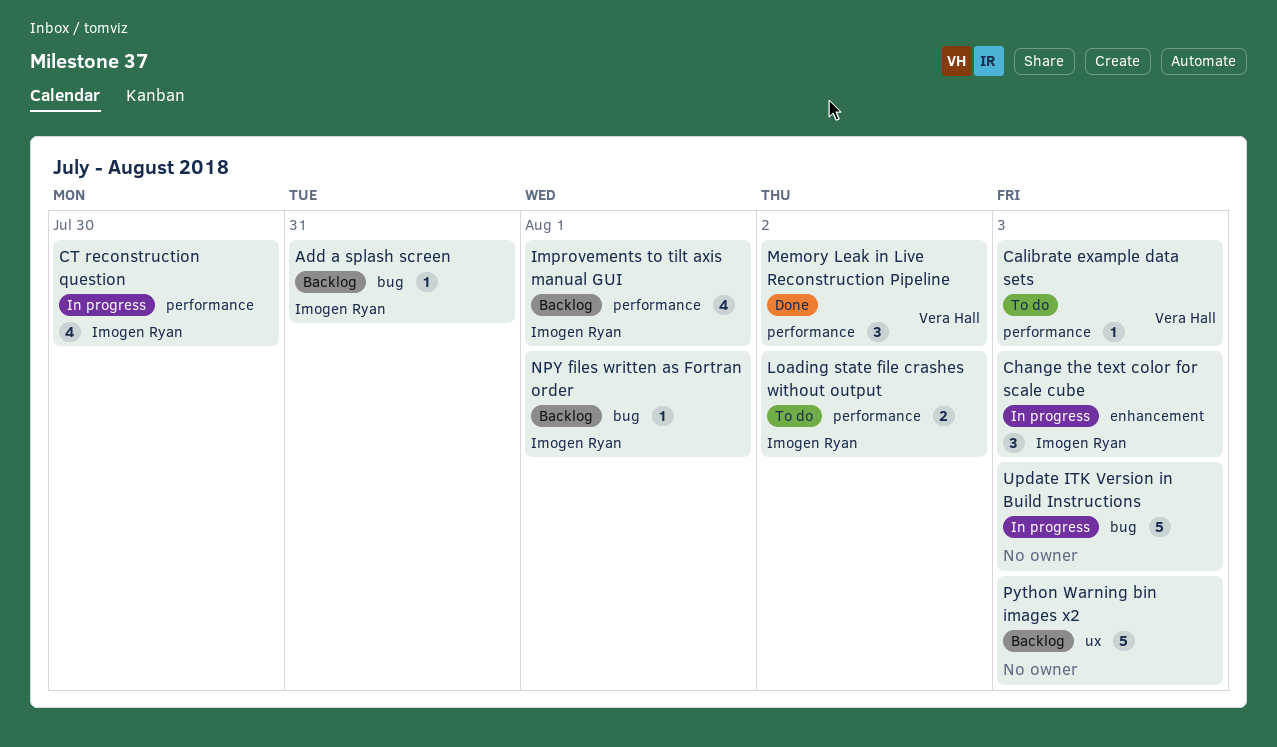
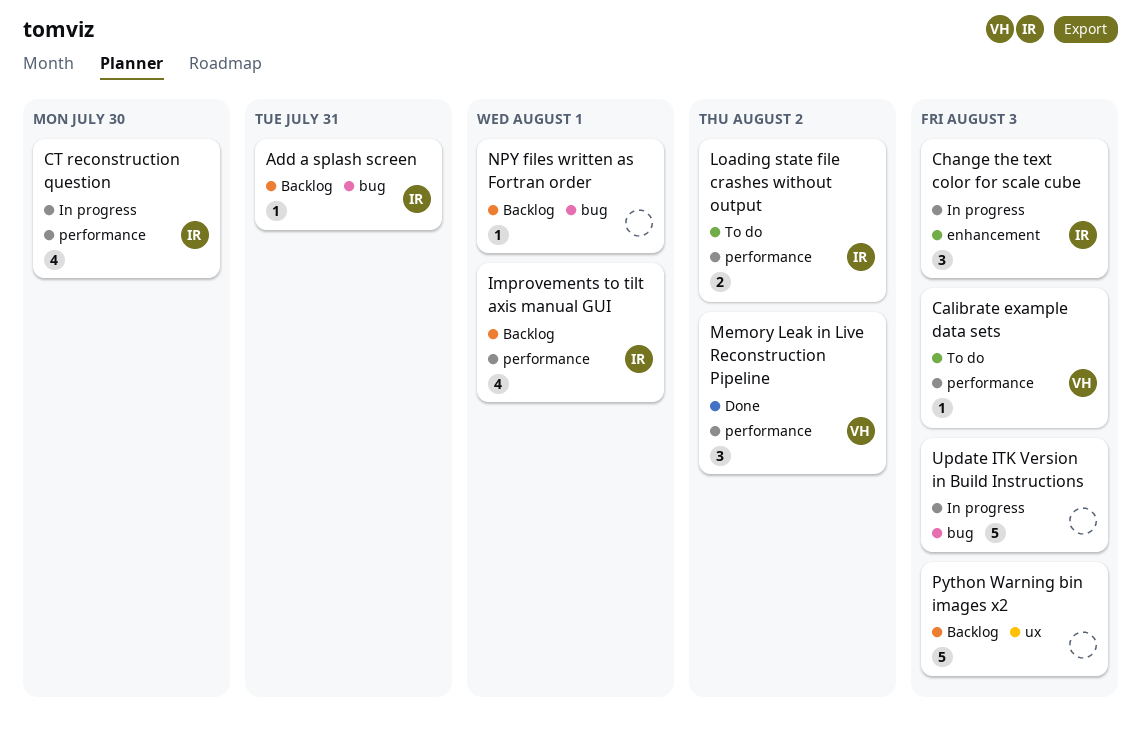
NPY files written as Fortran order, owner: Imogen Ryan -> none

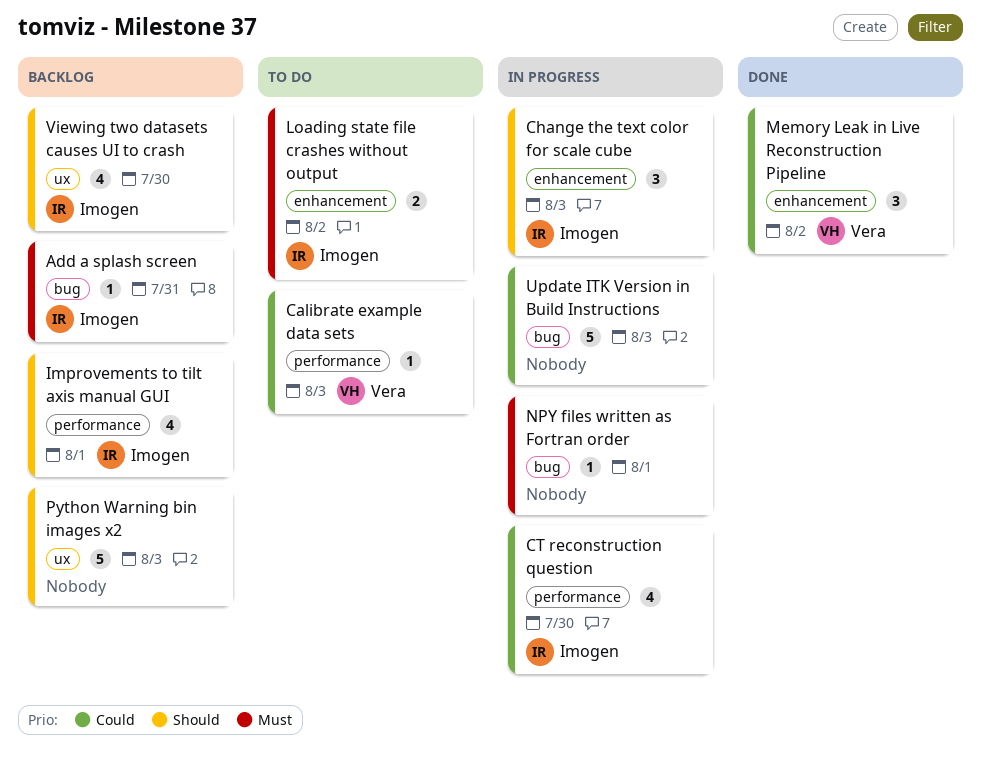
Loading state file crashes without output, label: performance -> enhancement
Memory Leak in Live Reconstruction Pipeline, label: performance -> enhancement
NPY files written as Fortran order, status: Backlog -> In progress
Viewing two datasets causes UI to crash: none -> present

